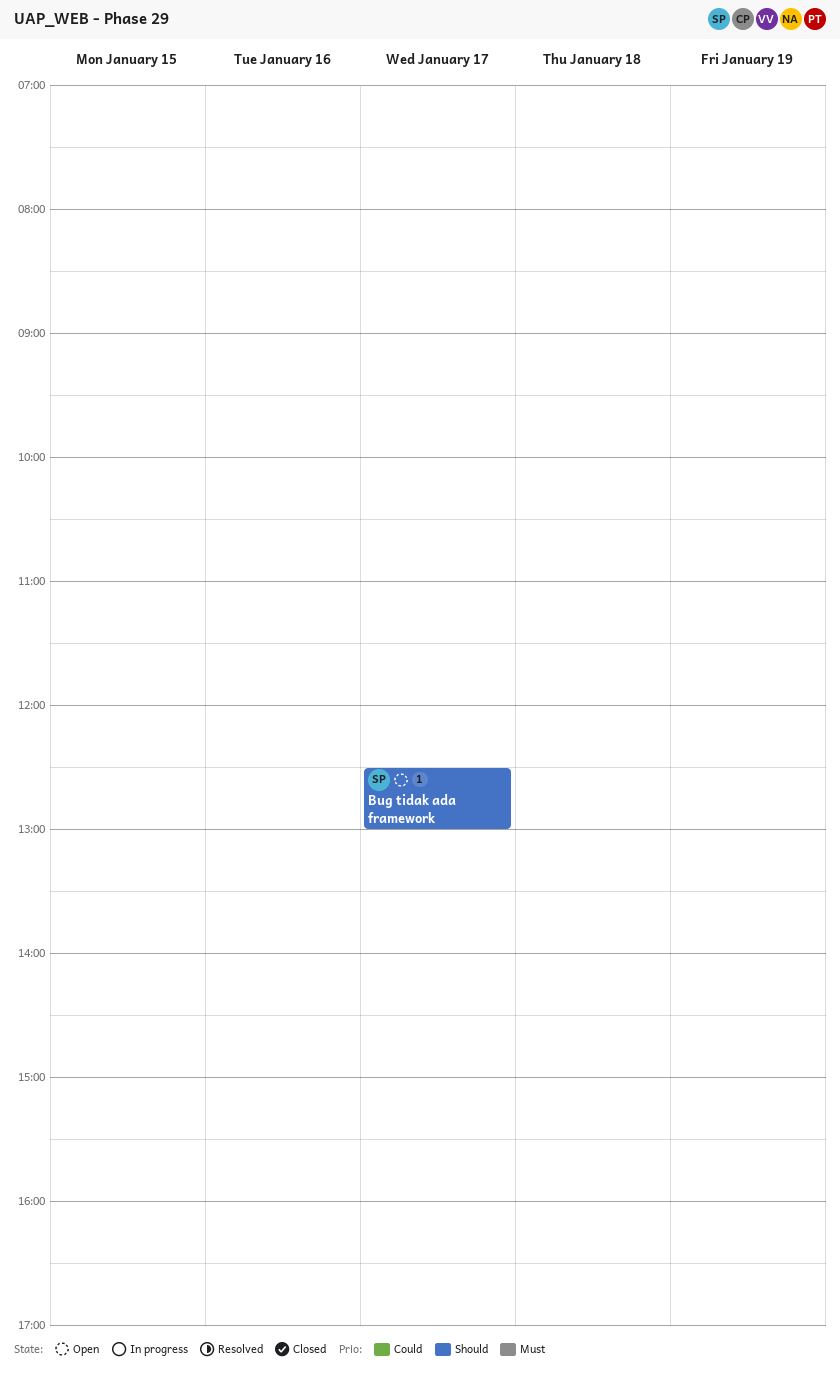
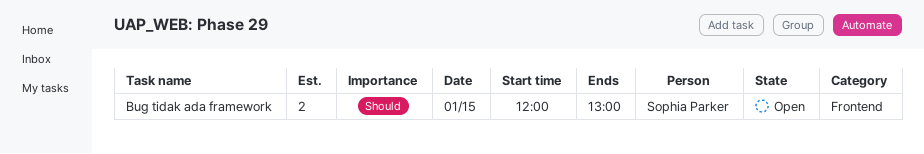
Bug tidak ada framework, estimate: 1 -> 2
Bug tidak ada framework, day: Jan 17 -> Jan 15
Bug tidak ada framework, begins: 12:30 -> 12:00

